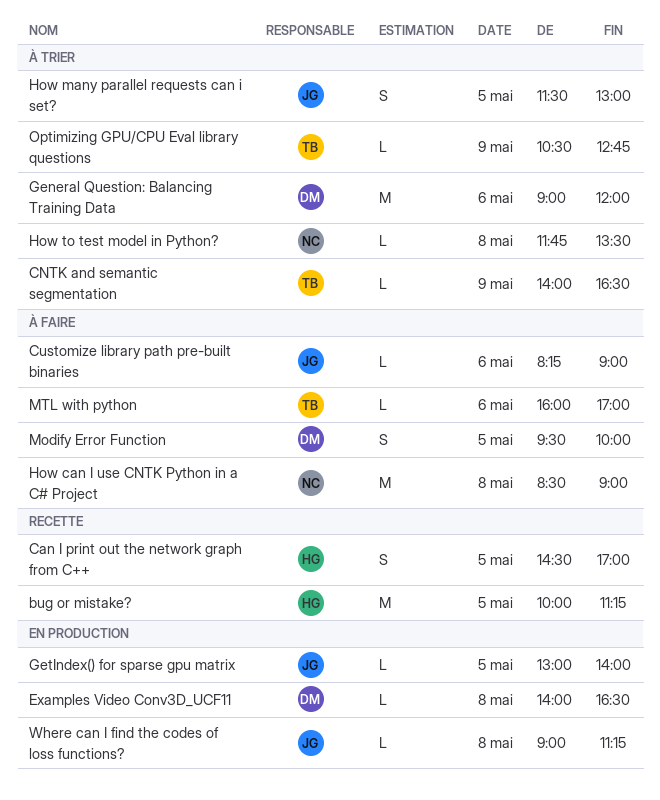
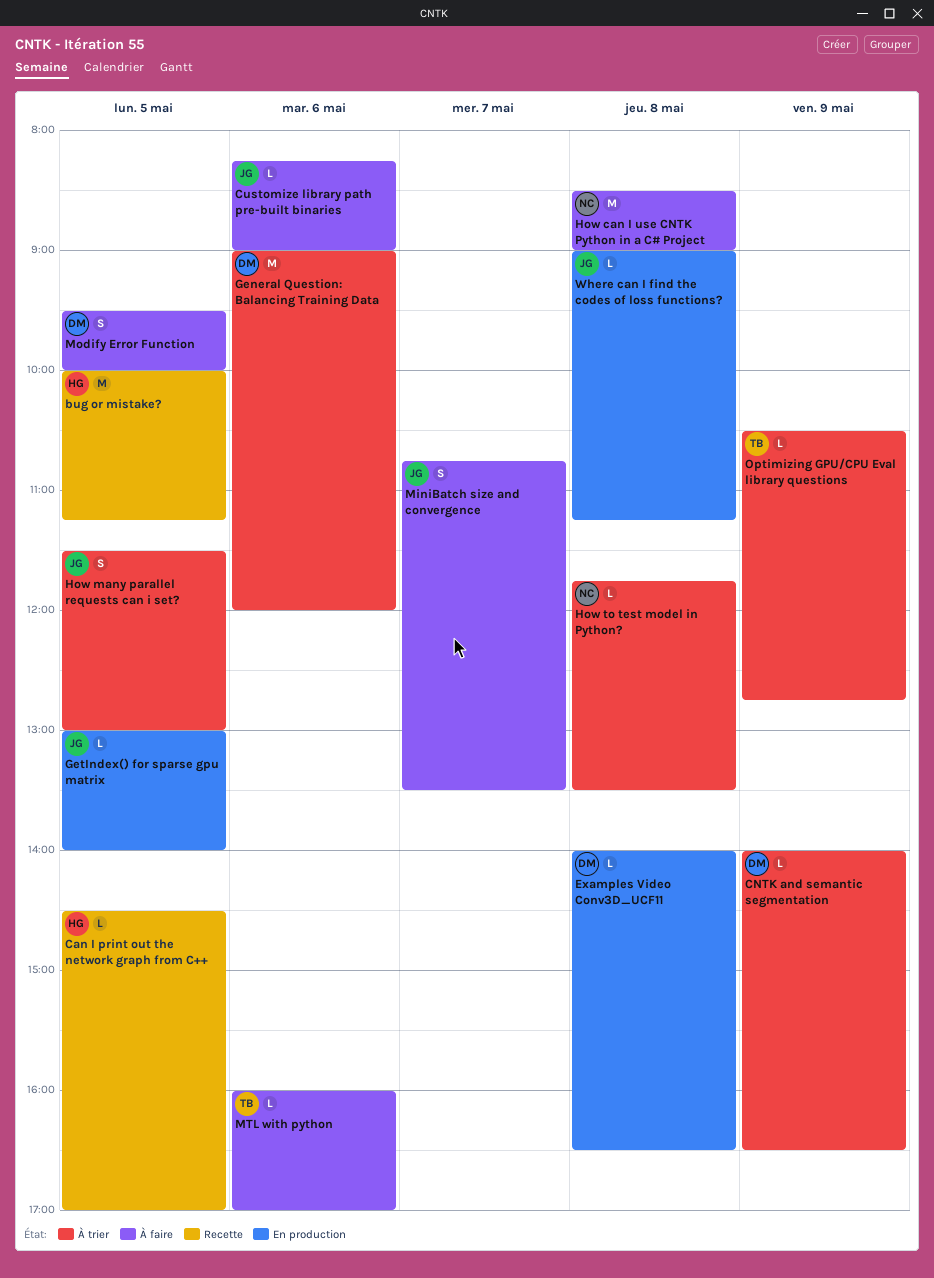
Can I print out the network graph from C++, estimate: S -> L
CNTK and semantic segmentation, owner: TB -> DM
MiniBatch size and convergence: none -> present

